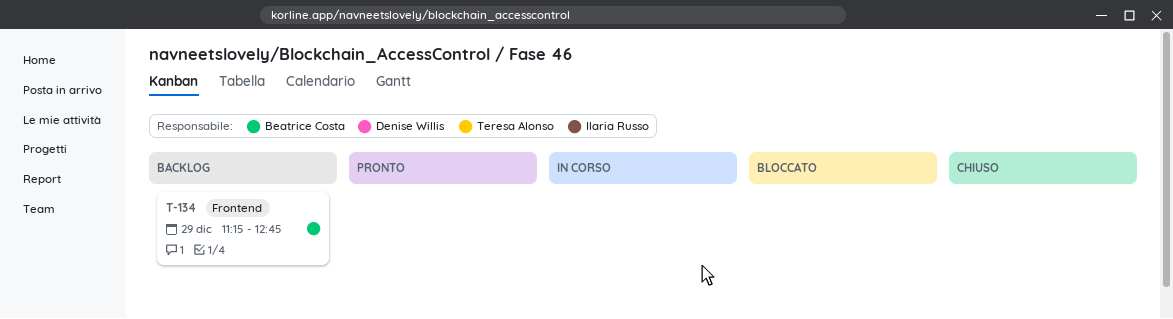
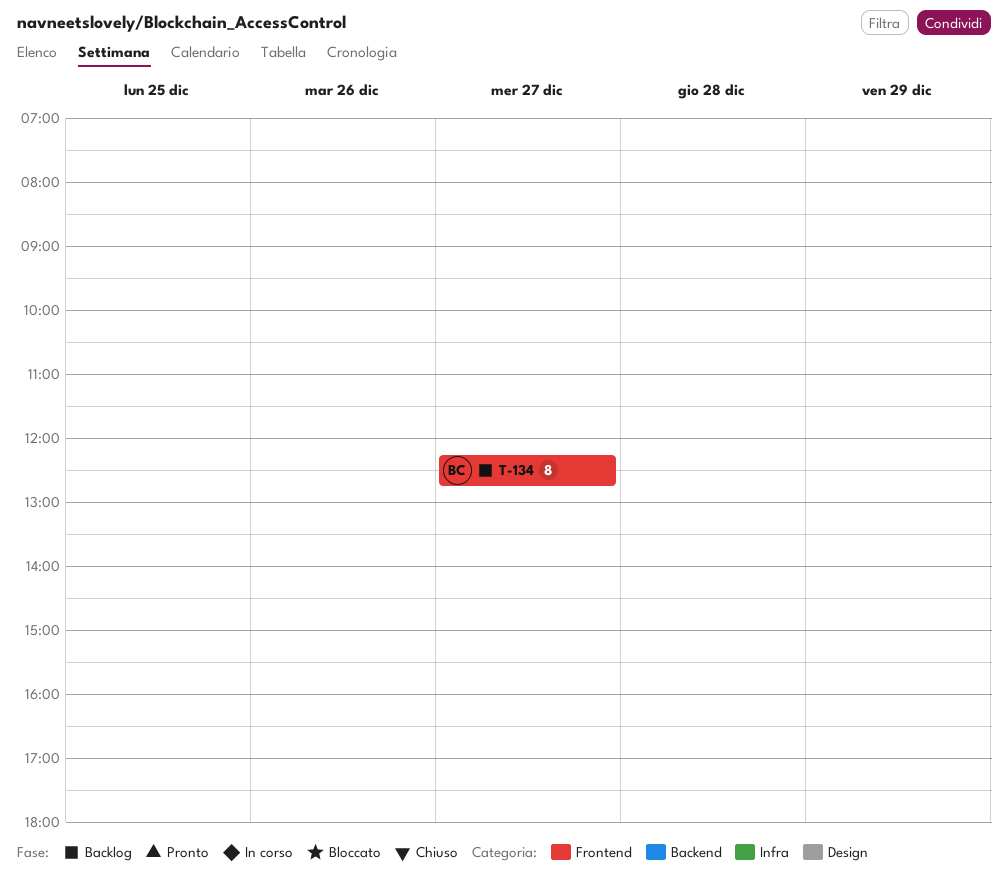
T-134, day: Dec 29 -> Dec 27
T-134, begins: 11:15 -> 12:15

